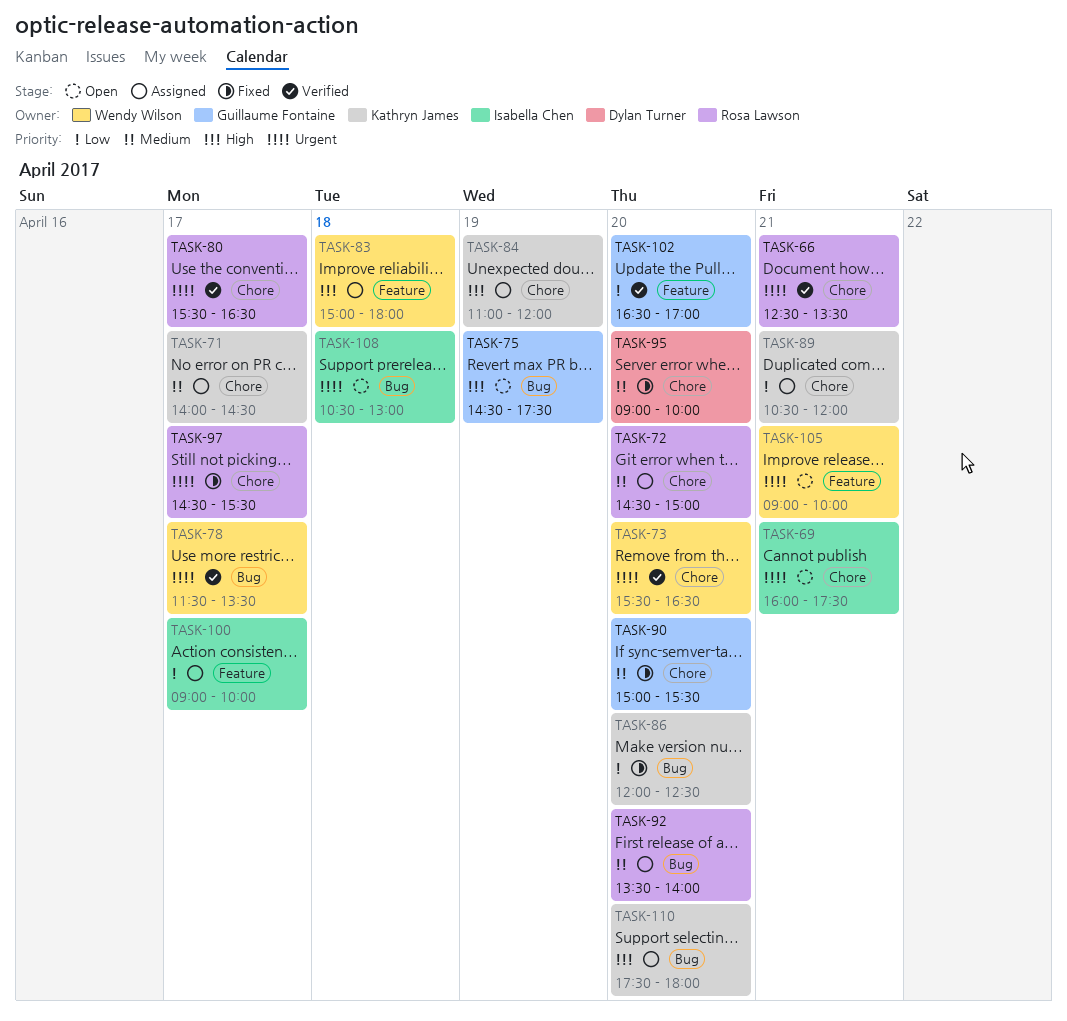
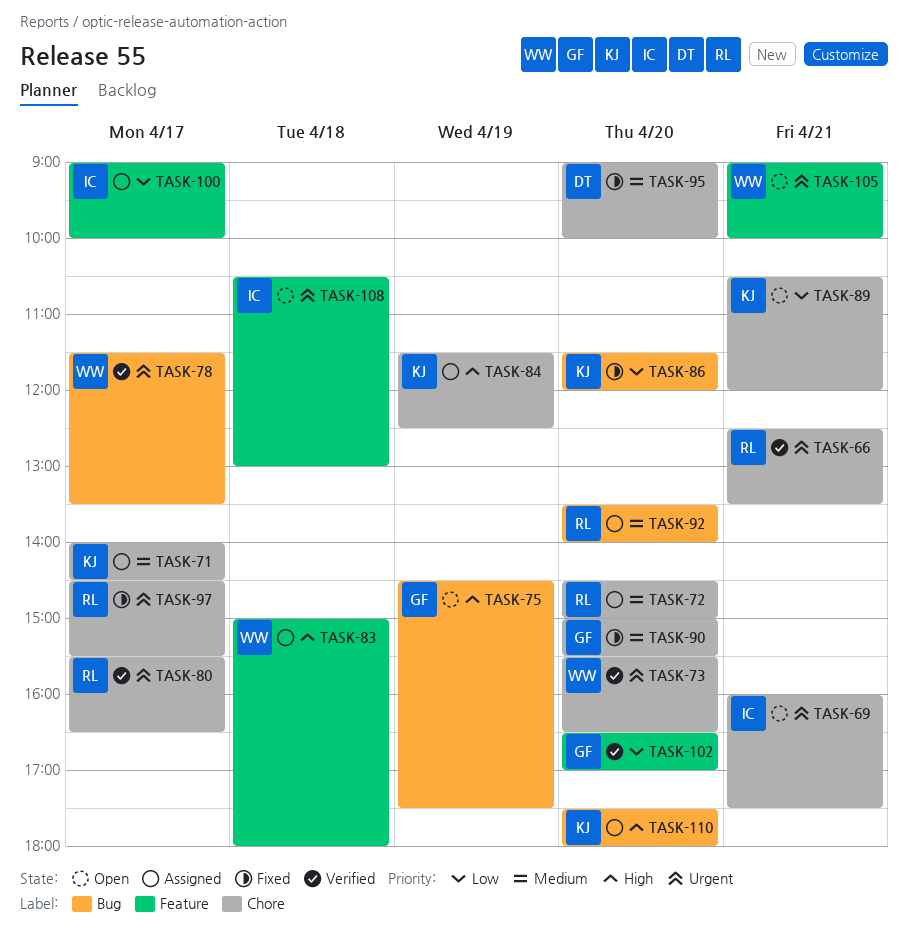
TASK-84, begins: 11:00 -> 11:30
TASK-84, ends: 12:00 -> 12:30
TASK-86, begins: 12:00 -> 11:30
TASK-86, ends: 12:30 -> 12:00
TASK-89, status: Assigned -> Open
TASK-108, label: Bug -> Feature

